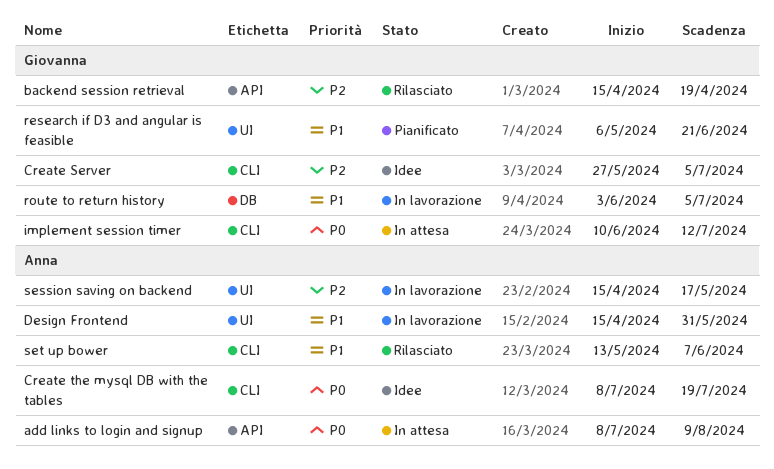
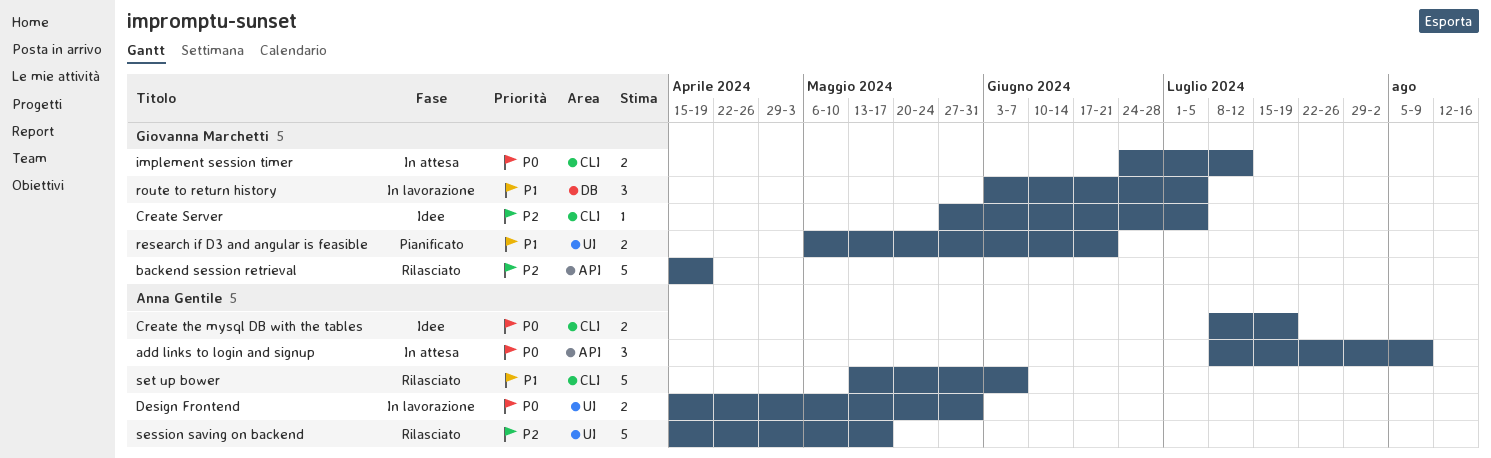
Design Frontend, priority: P1 -> P0
implement session timer, start: Jun 10 -> Jun 24
session saving on backend, status: In lavorazione -> Rilasciato

